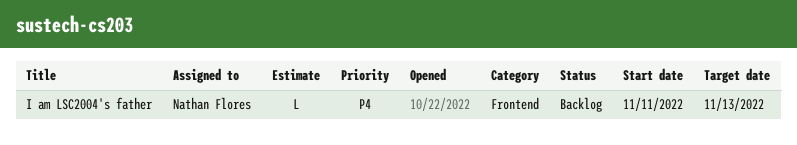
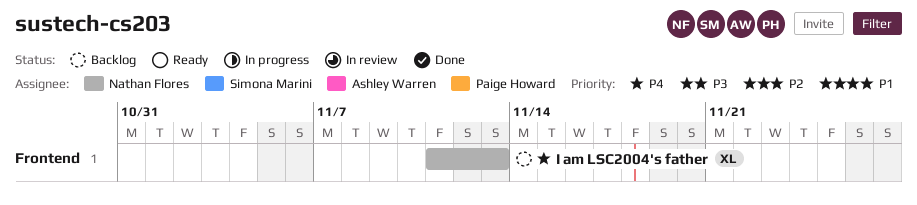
I am LSC2004's father, estimate: L -> XL

